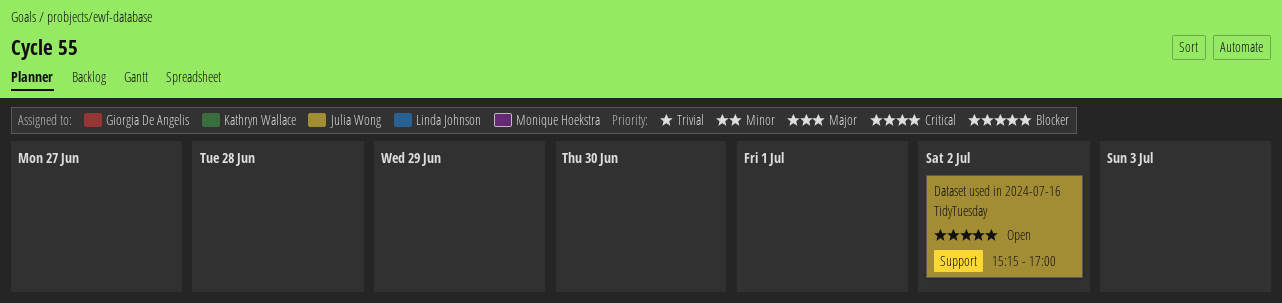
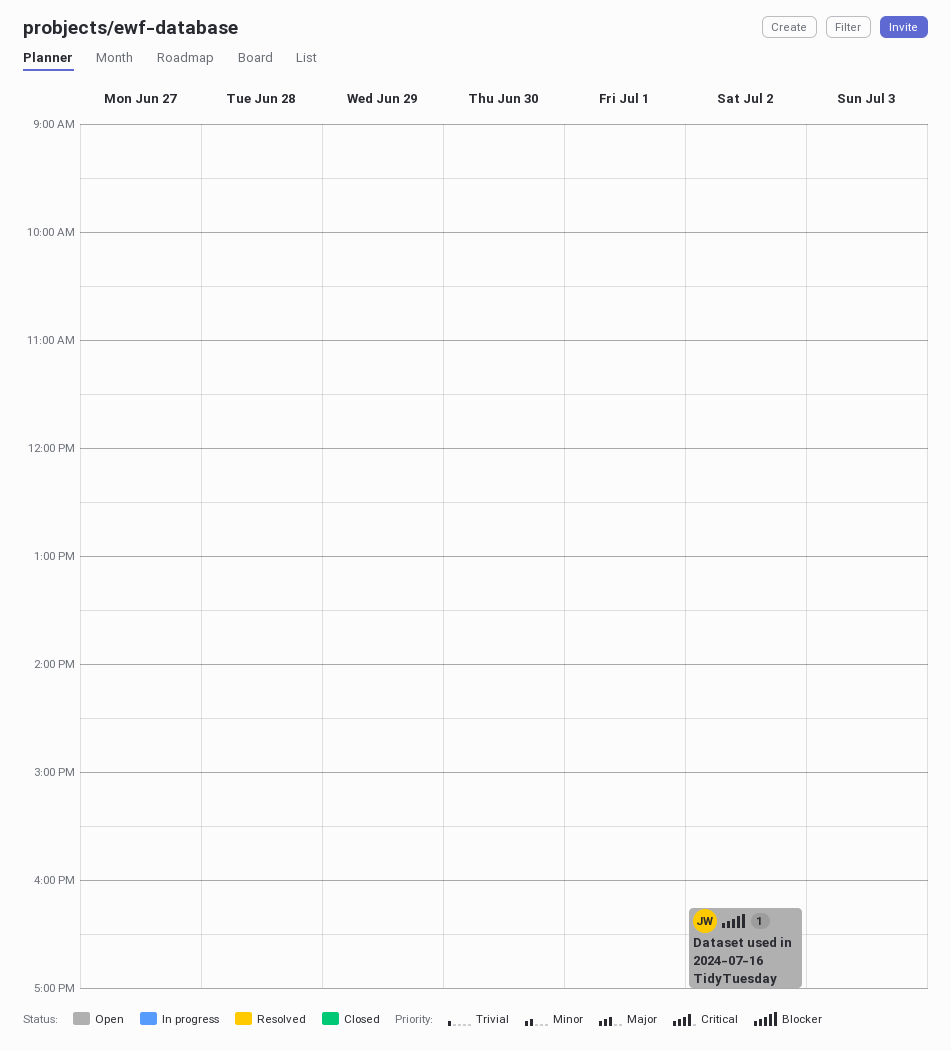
Dataset used in 2024-07-16 TidyTuesday, begins: 15:15 -> 16:15

